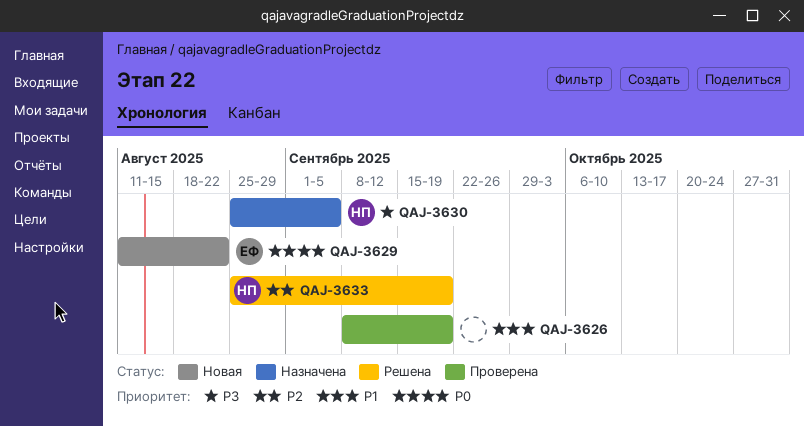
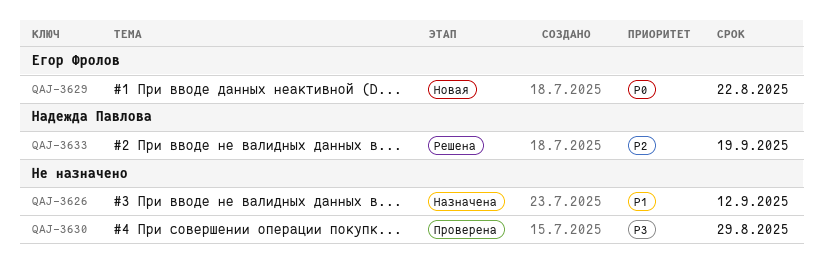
QAJ-3626, status: Проверена -> Назначена
QAJ-3626, due: Sep 19 -> Sep 12
QAJ-3630, status: Назначена -> Проверена
QAJ-3630, owner: Надежда Павлова -> none
QAJ-3630, due: Sep 5 -> Aug 29

